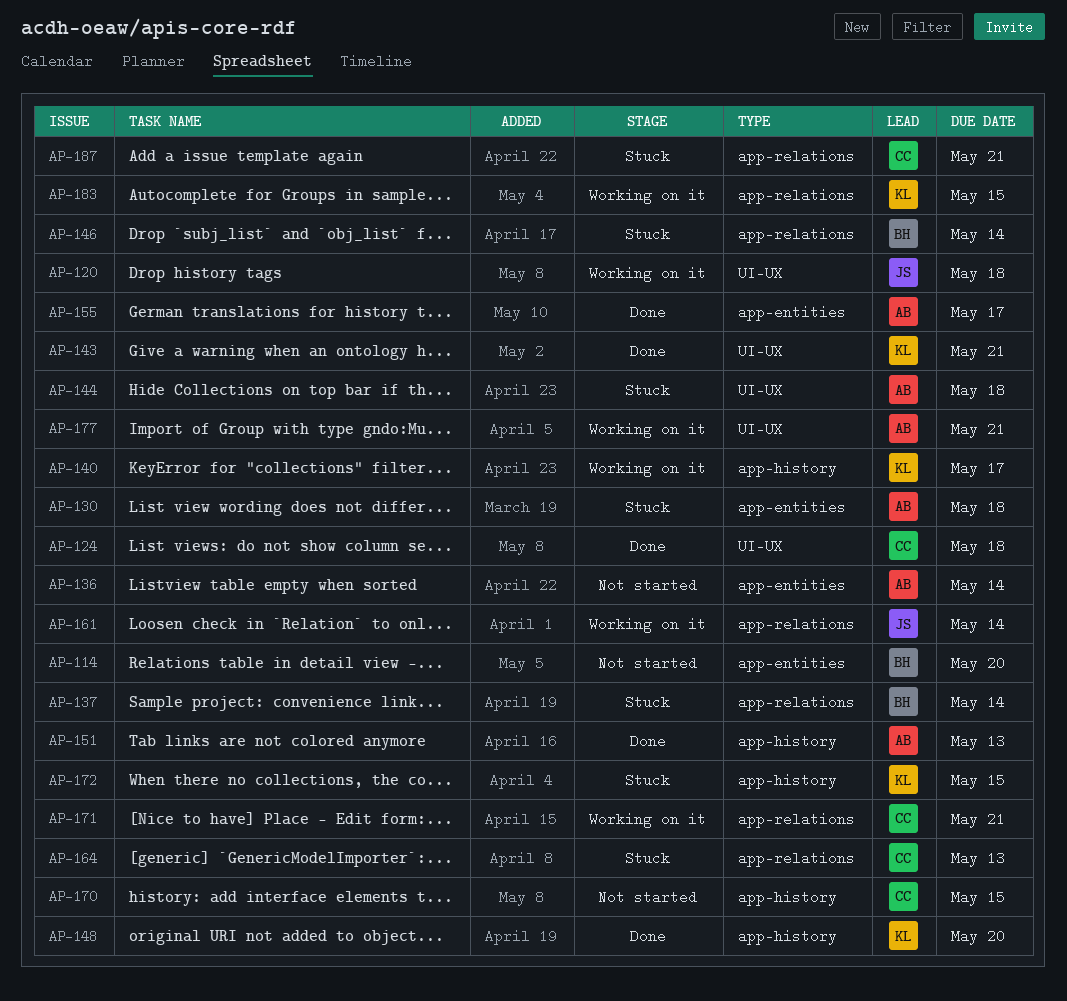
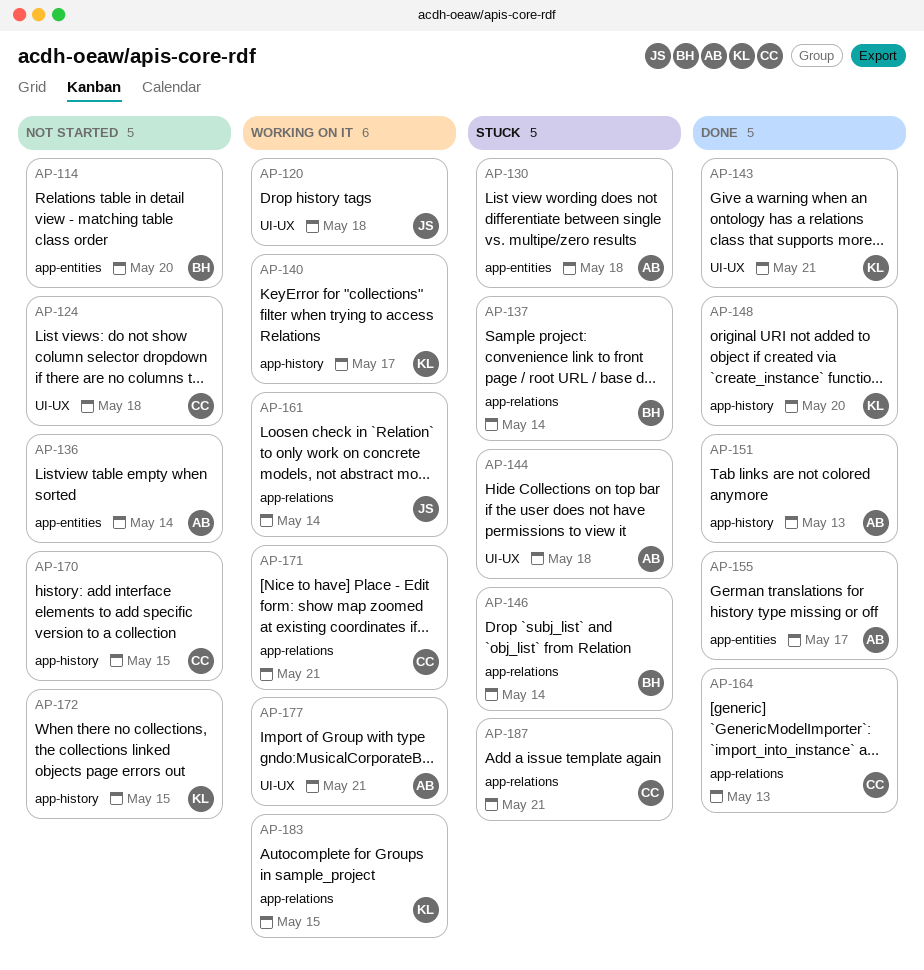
AP-124, status: Done -> Not started
AP-164, status: Stuck -> Done
AP-172, status: Stuck -> Not started

